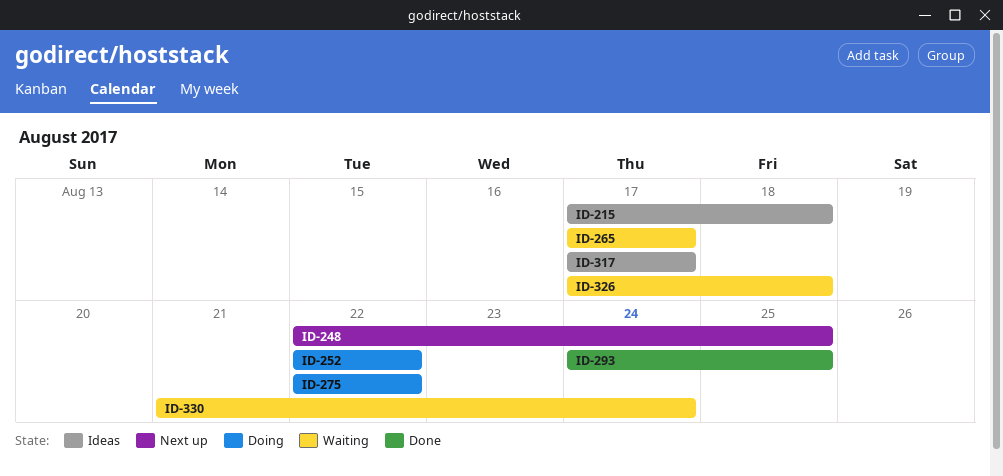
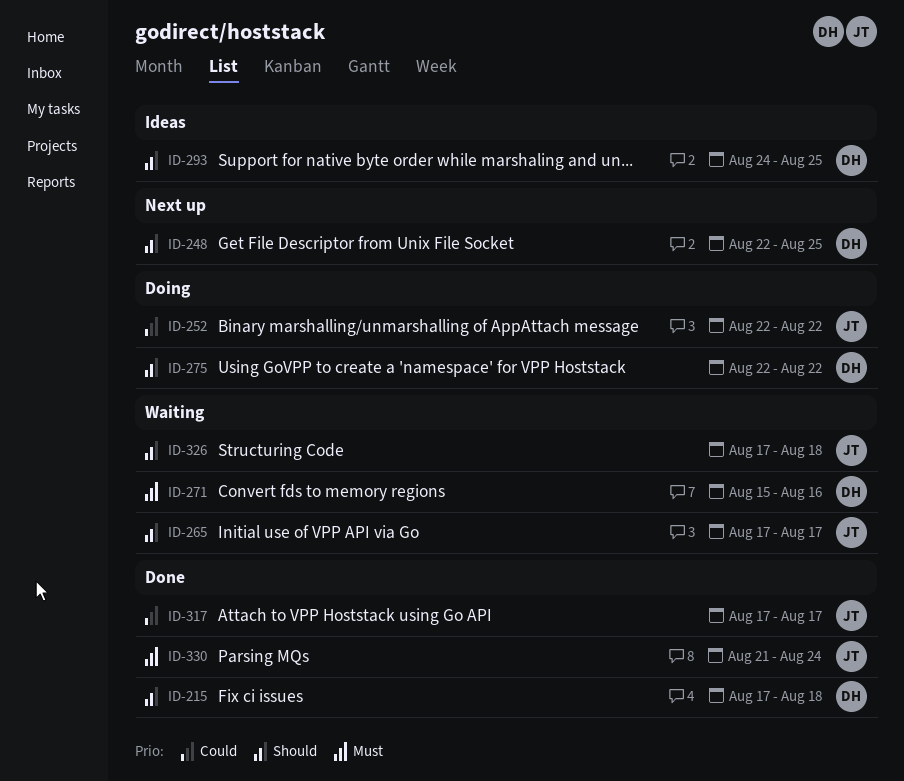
ID-215, status: Ideas -> Done
ID-271: none -> present
ID-293, status: Done -> Ideas
ID-317, status: Ideas -> Done
ID-330, status: Waiting -> Done

